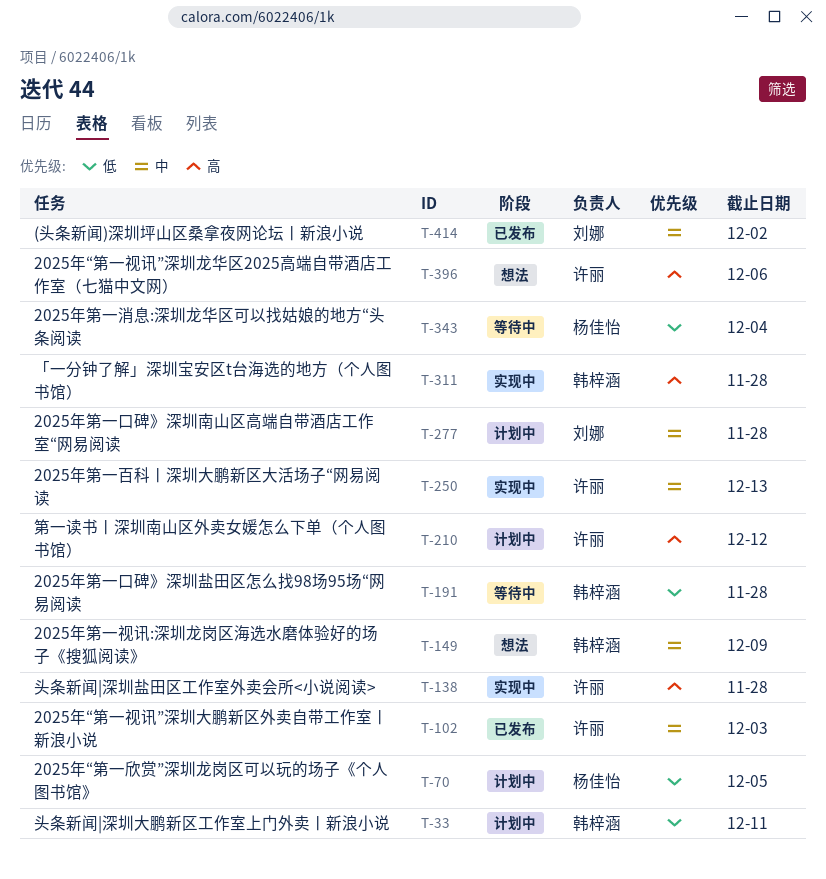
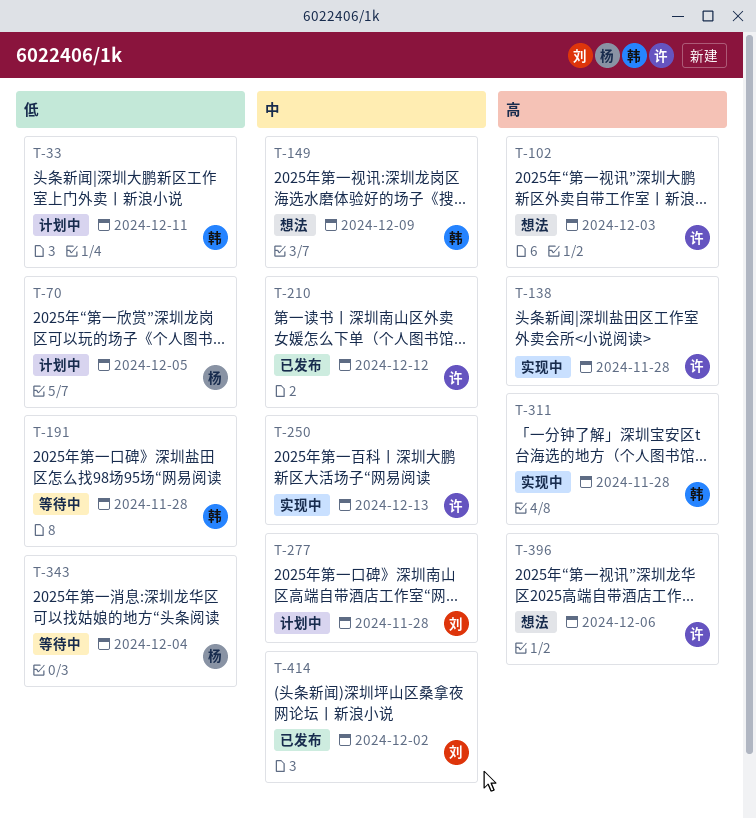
T-102, status: 已发布 -> 想法
T-102, priority: 中 -> 高
T-210, status: 计划中 -> 已发布
T-210, priority: 高 -> 中

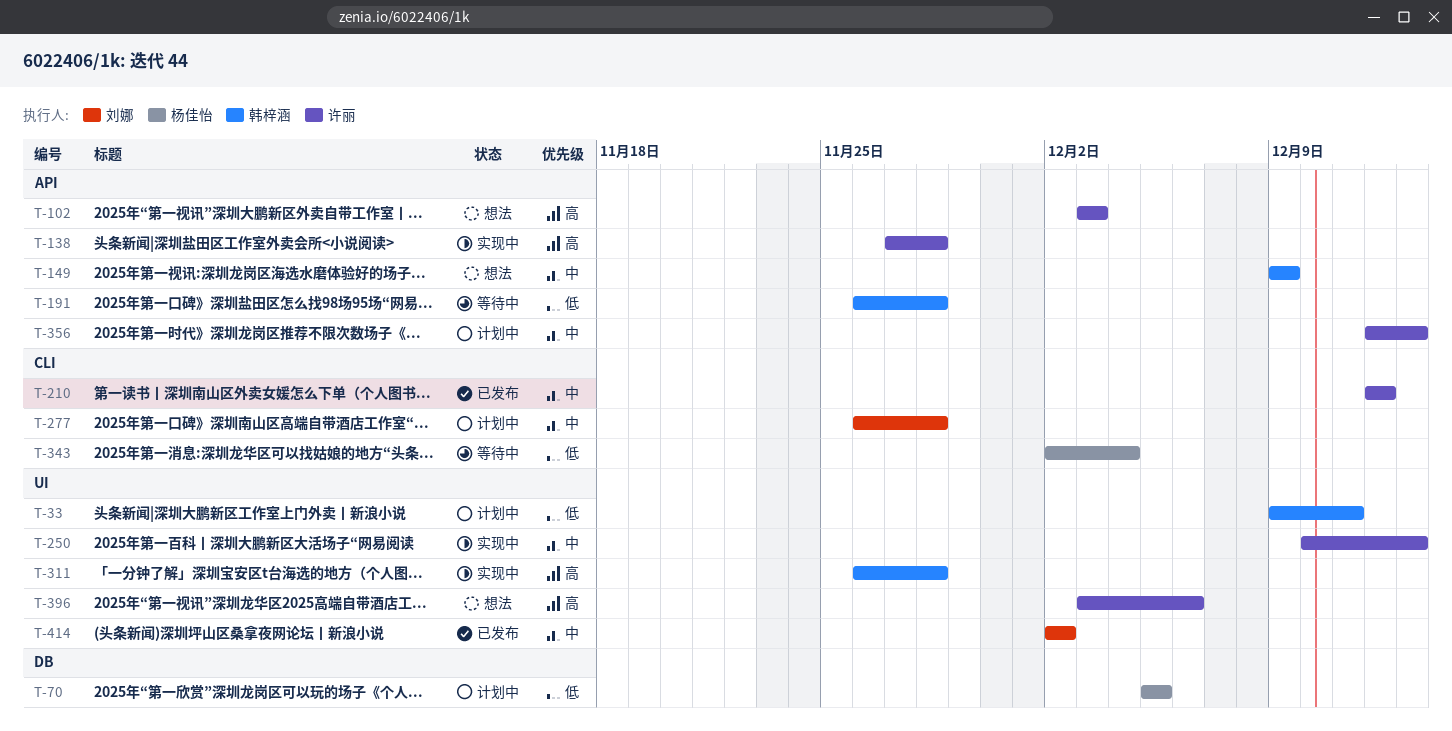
T-356: none -> present

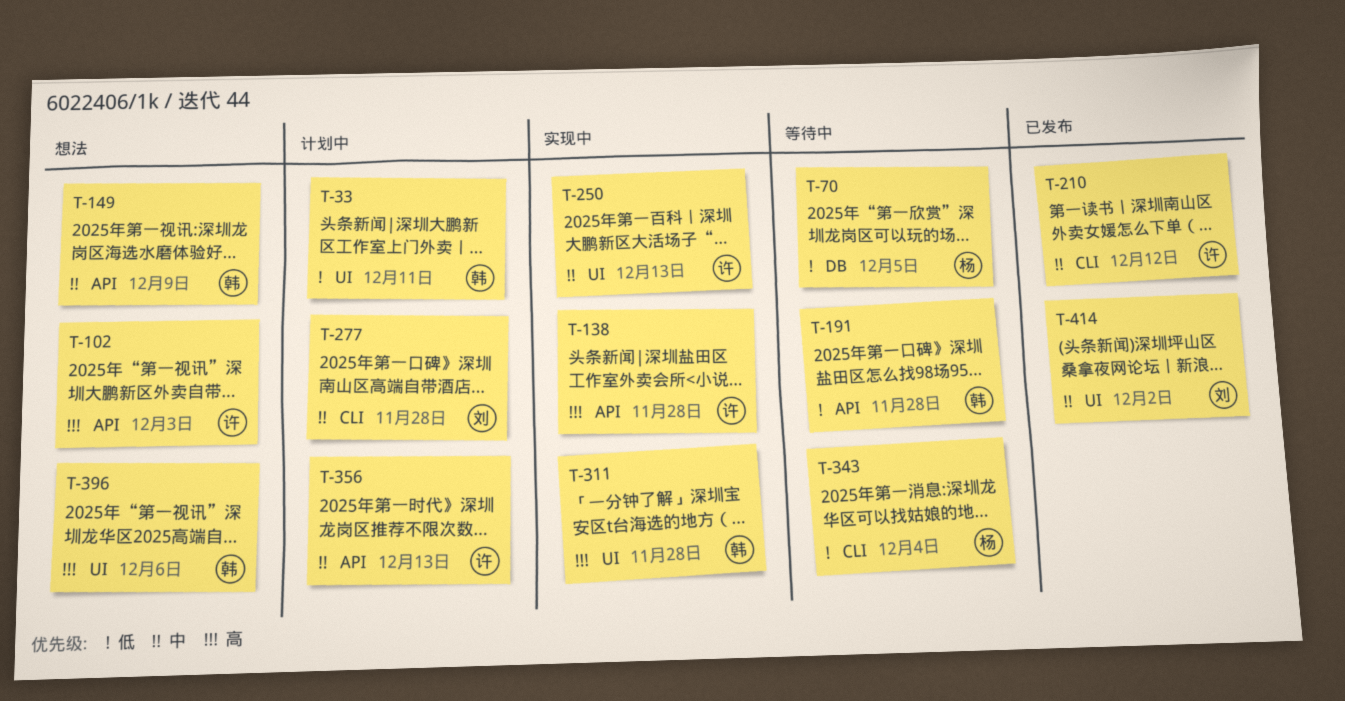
T-70, status: 计划中 -> 等待中
T-396, owner: 许丽 -> 韩梓涵

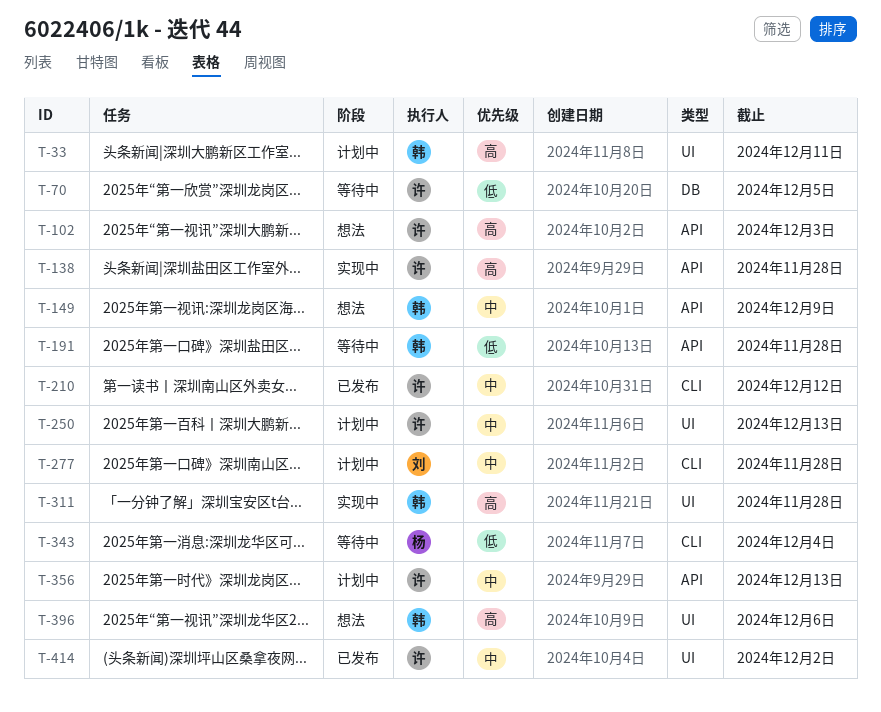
T-33, priority: 低 -> 高
T-70, owner: 杨 -> 许
T-250, status: 实现中 -> 计划中
T-414, owner: 刘 -> 许

